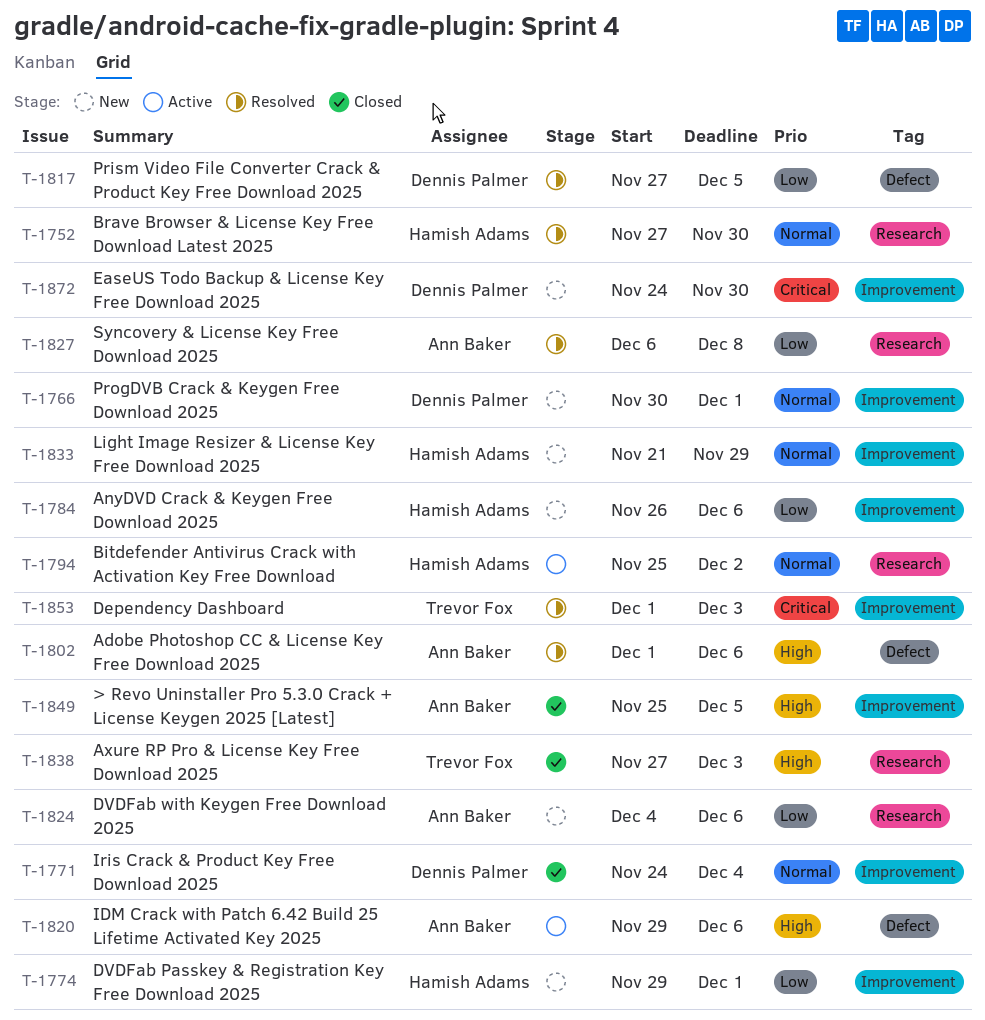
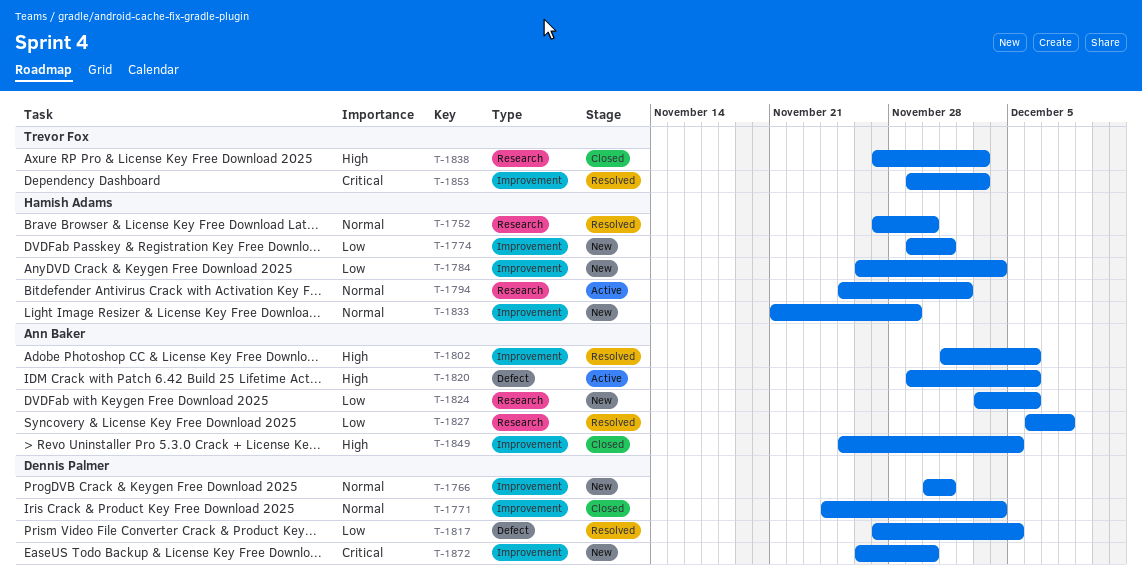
T-1784, due: Dec 6 -> Dec 4
T-1802, label: Defect -> Improvement
T-1824, start: Dec 4 -> Dec 3
T-1853, start: Dec 1 -> Nov 29
T-1872, start: Nov 24 -> Nov 26

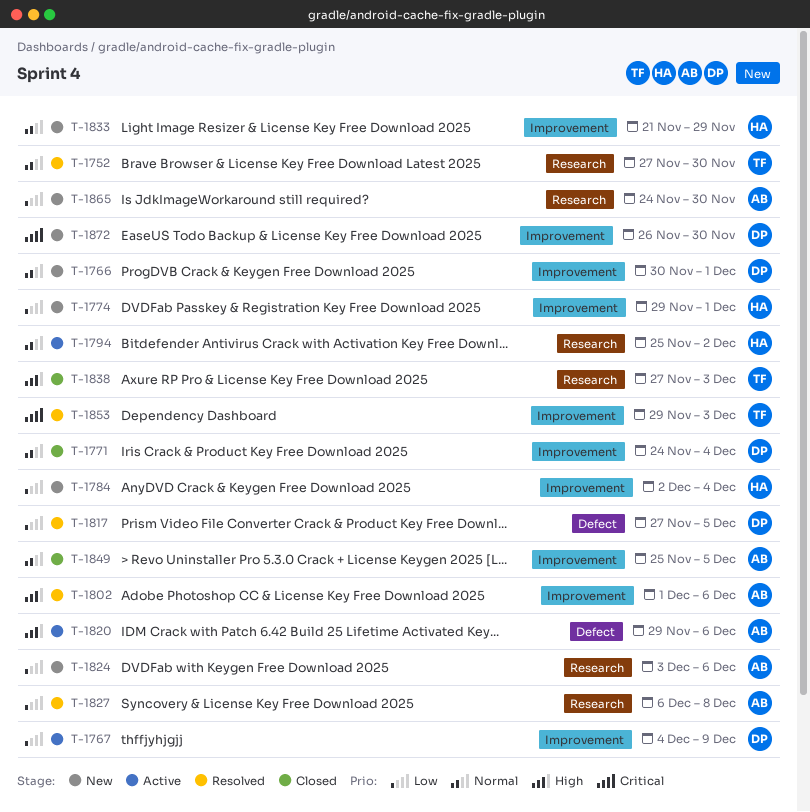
T-1752, owner: Hamish Adams -> Trevor Fox
T-1767: none -> present
T-1784, start: Nov 26 -> Dec 2
T-1849, priority: High -> Normal
T-1865: none -> present

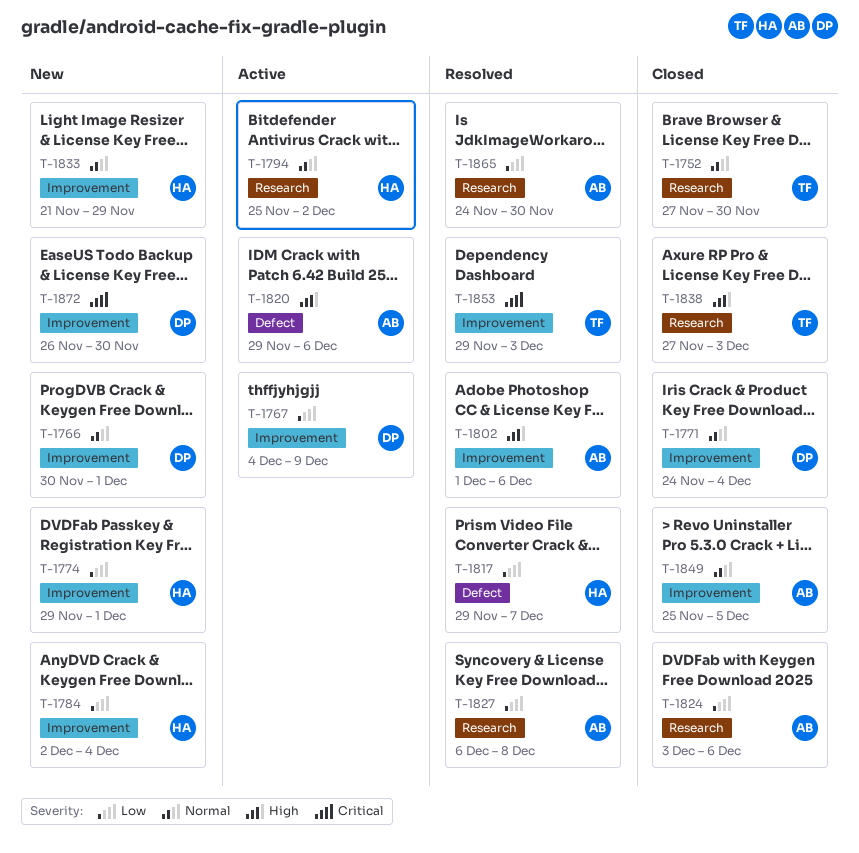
T-1752, status: Resolved -> Closed
T-1817, owner: DP -> HA
T-1817, start: Nov 27 -> Nov 29
T-1817, due: Dec 5 -> Dec 7
T-1824, status: New -> Closed
T-1865, status: New -> Resolved

